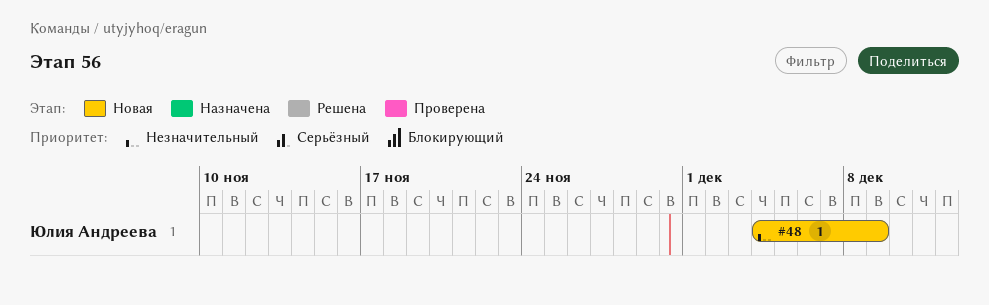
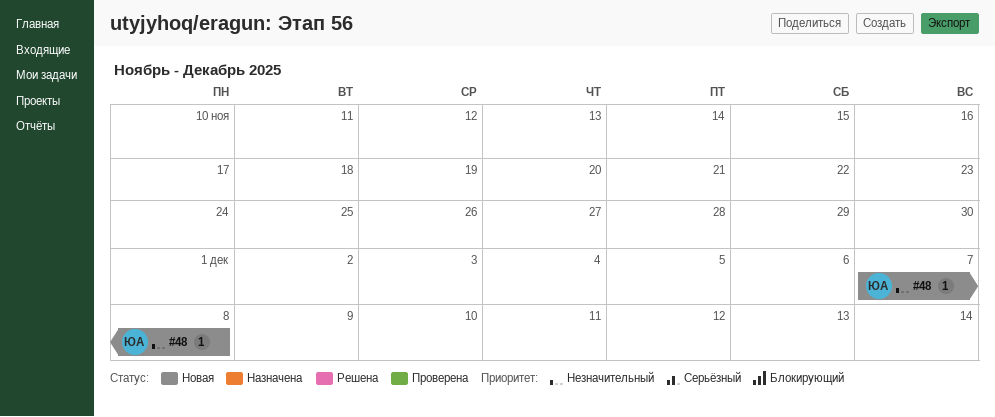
#48, start: Dec 4 -> Dec 7
#48, due: Dec 9 -> Dec 8

